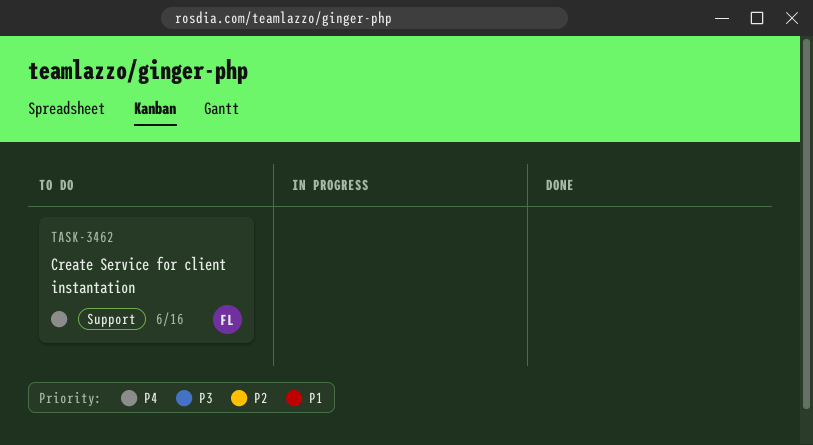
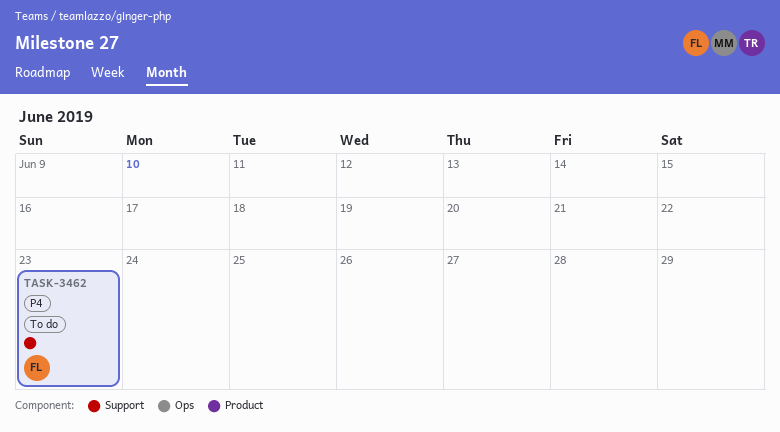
TASK-3462, due: Jun 16 -> Jun 23

